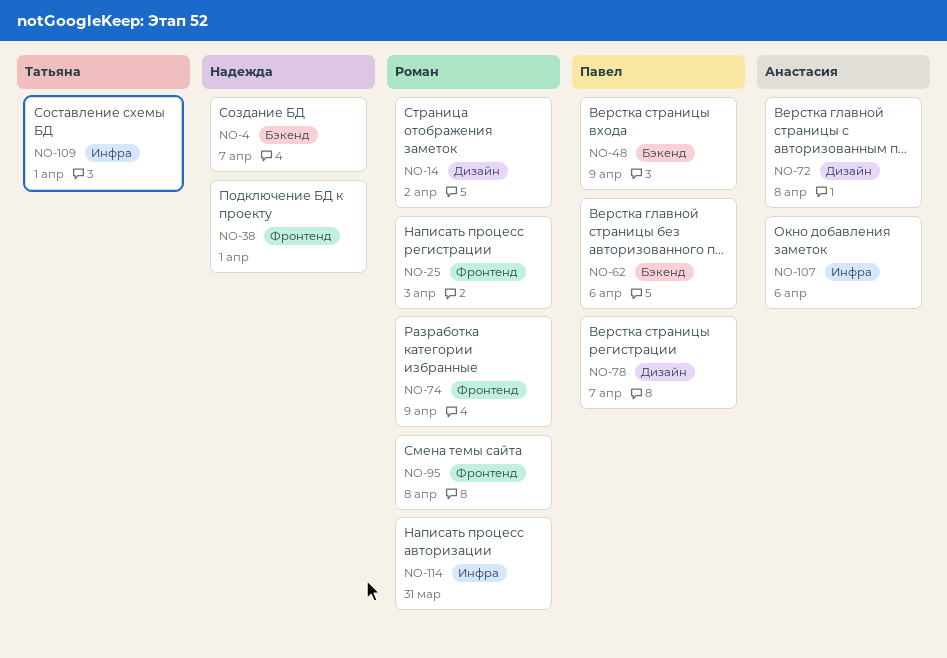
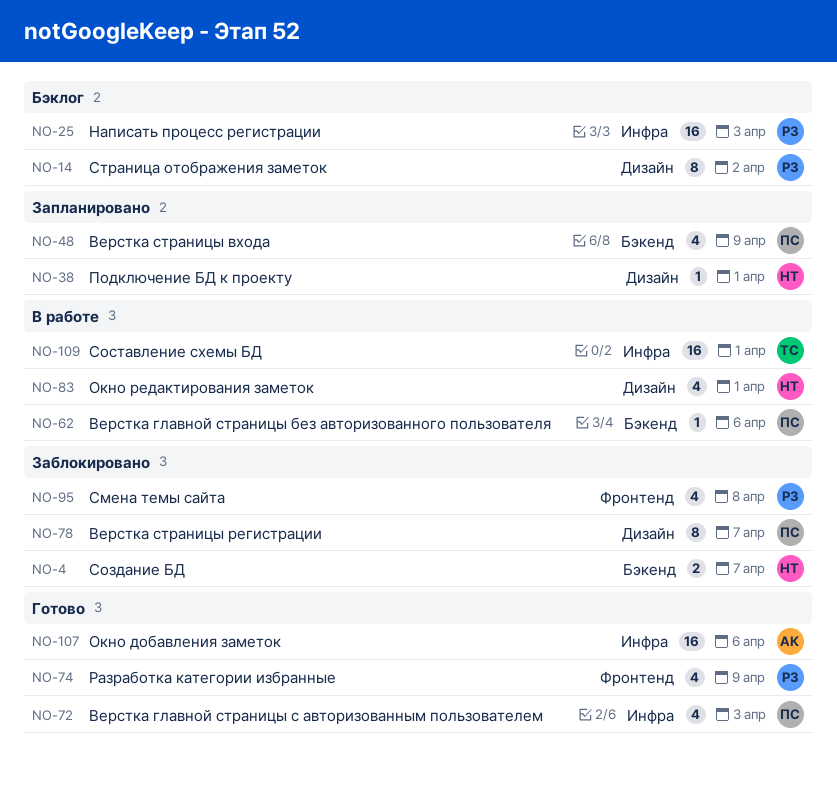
NO-25, label: Фронтенд -> Инфра
NO-38, label: Фронтенд -> Дизайн
NO-72, owner: Анастасия -> Павел
NO-72, label: Дизайн -> Инфра
NO-72, due: Apr 8 -> Apr 3
NO-83: none -> present
NO-114: present -> none

